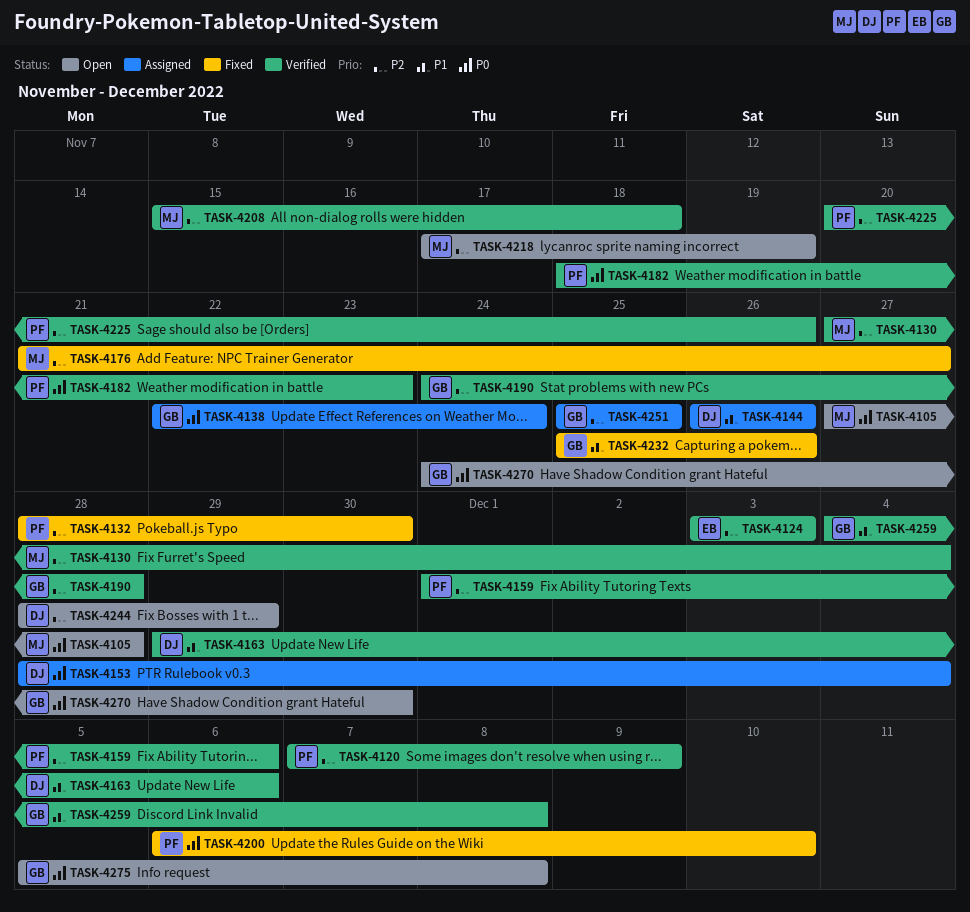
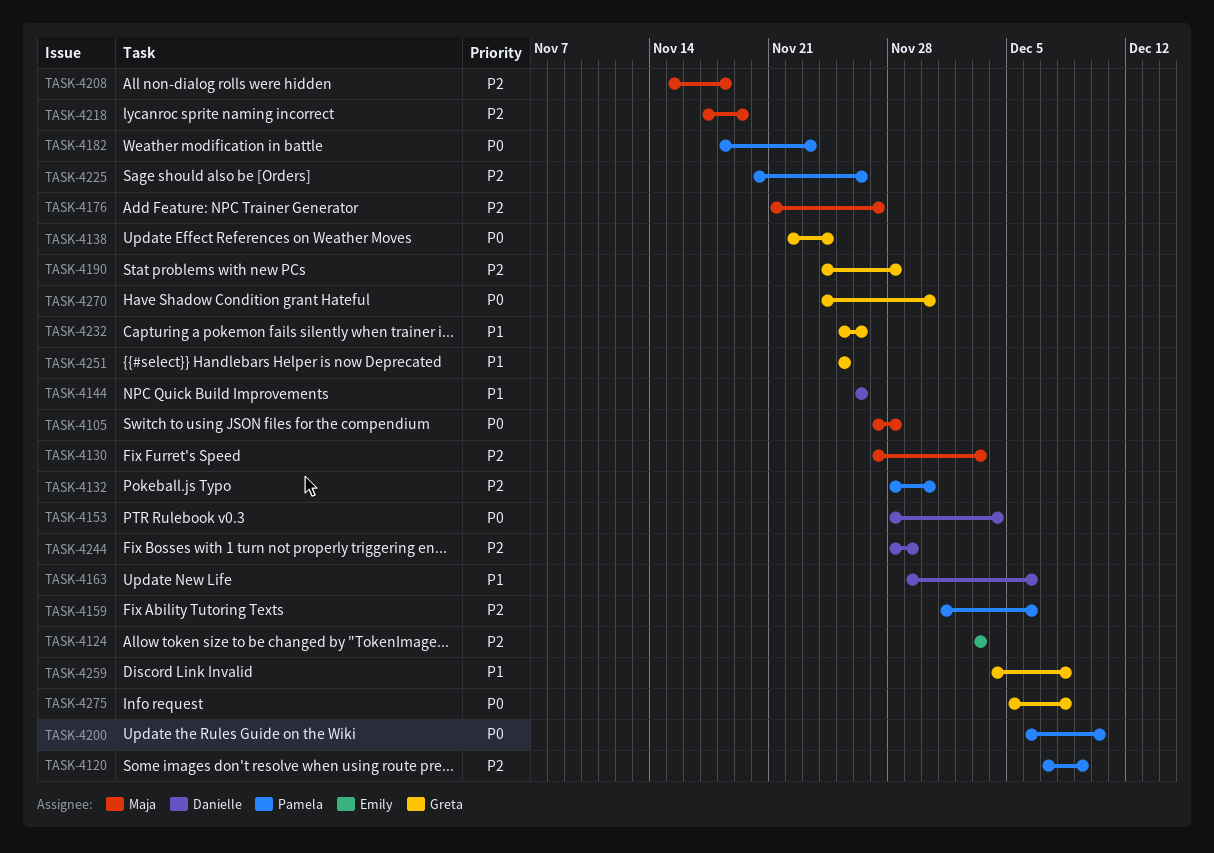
TASK-4130, due: Dec 4 -> Dec 3
TASK-4251, priority: P2 -> P1

